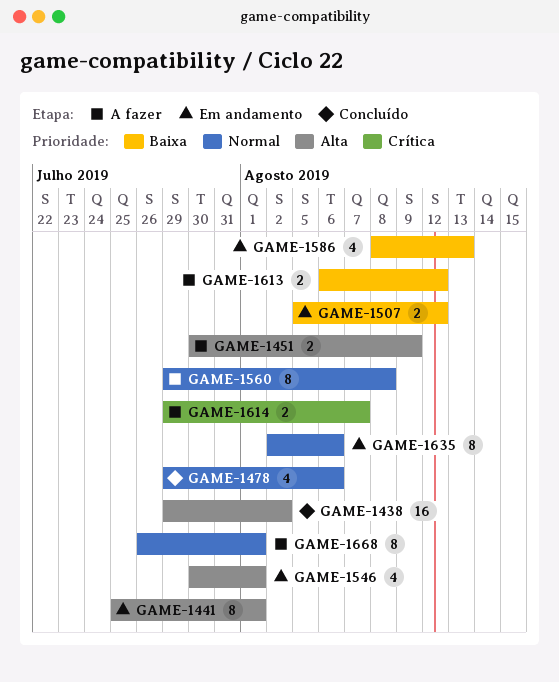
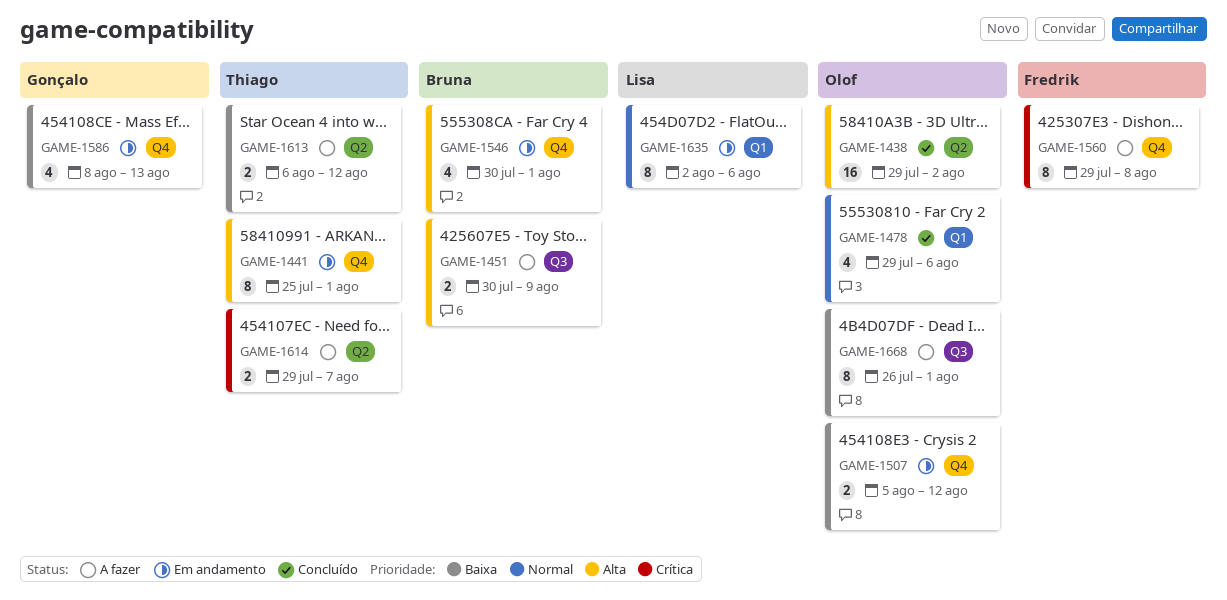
GAME-1560, priority: Normal -> Crítica
GAME-1668, priority: Normal -> Baixa

